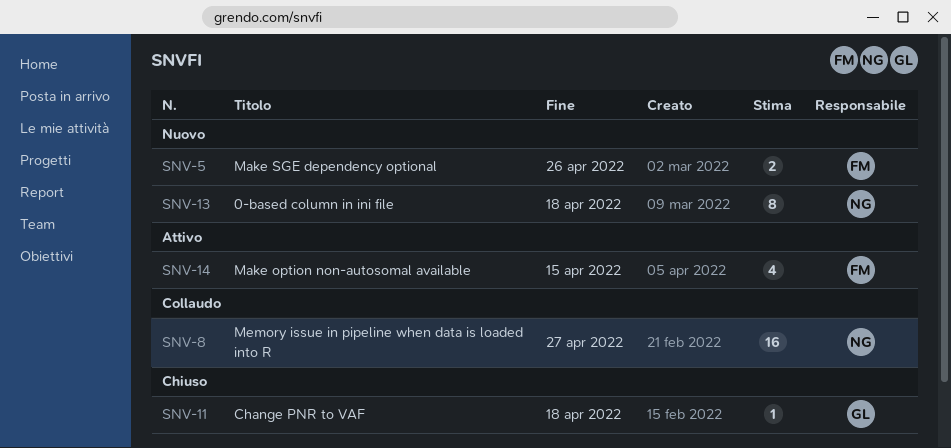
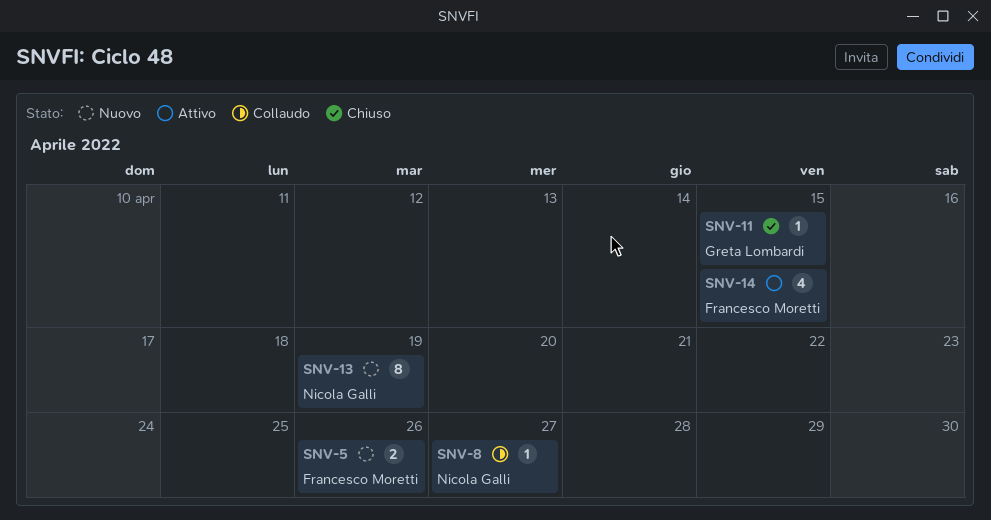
SNV-8, estimate: 16 -> 1
SNV-11, due: Apr 18 -> Apr 15
SNV-13, due: Apr 18 -> Apr 19

